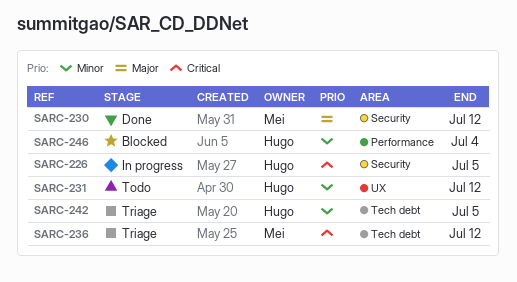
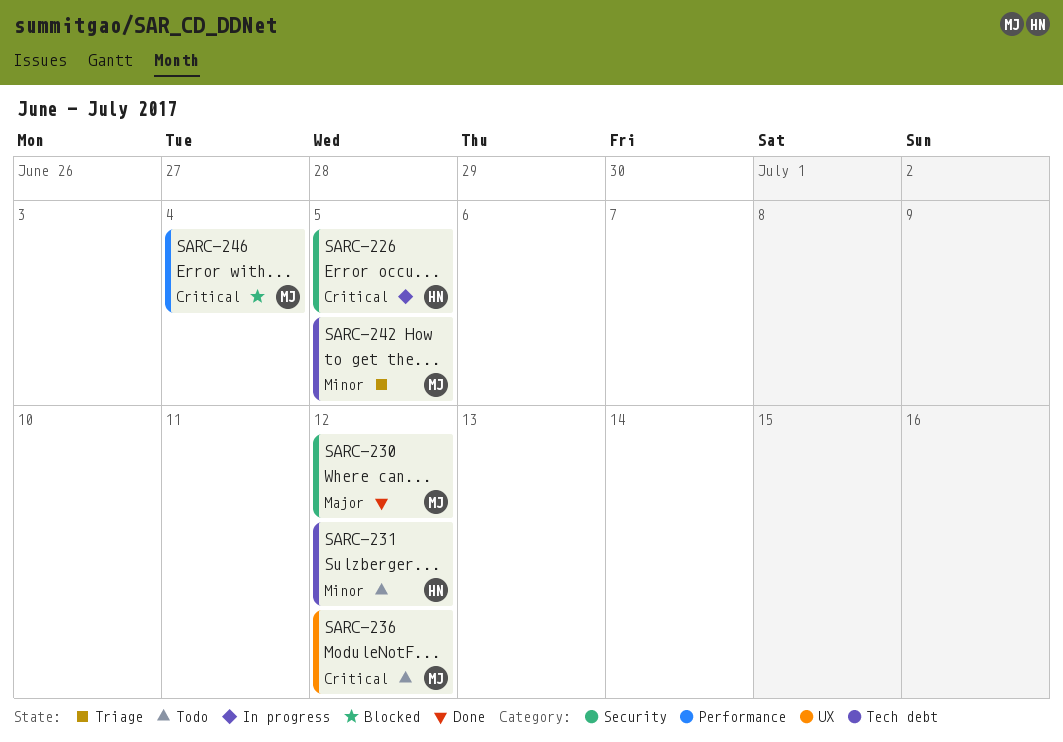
SARC-231, label: UX -> Tech debt
SARC-236, status: Triage -> Todo
SARC-236, label: Tech debt -> UX
SARC-242, owner: Hugo -> Mei
SARC-246, owner: Hugo -> Mei
SARC-246, priority: Minor -> Critical

